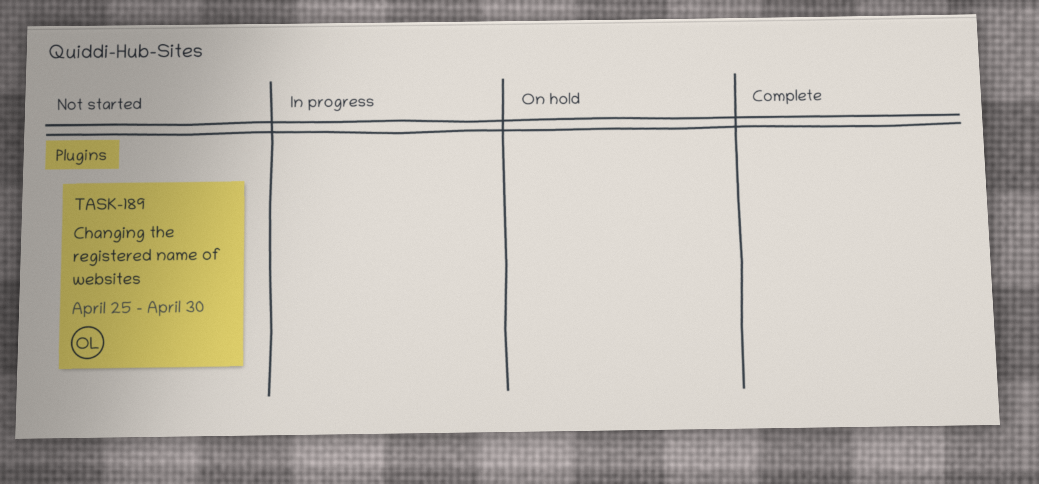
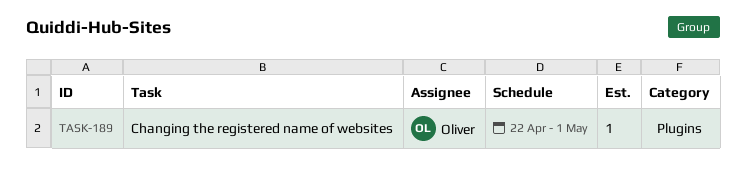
TASK-189, start: Apr 25 -> Apr 22
TASK-189, due: Apr 30 -> May 1

